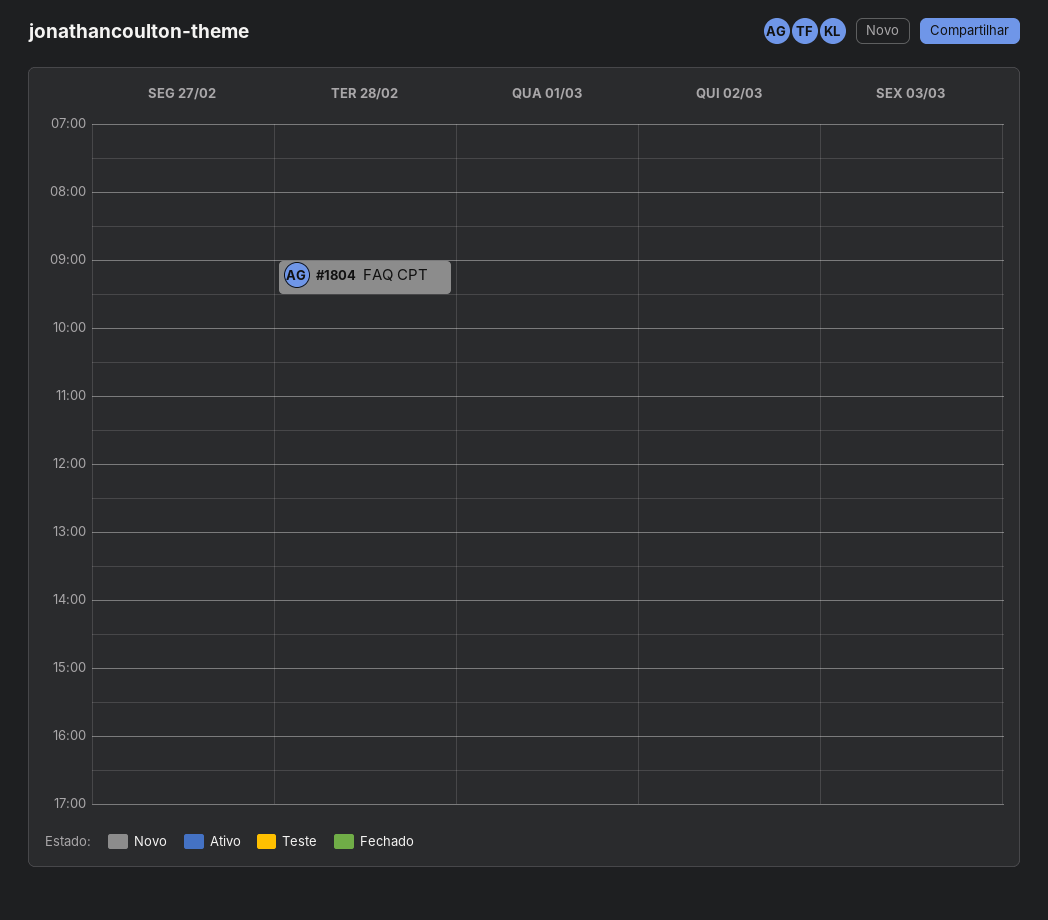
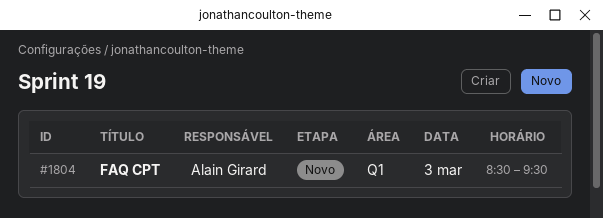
#1804, day: Feb 28 -> Mar 3
#1804, begins: 09:00 -> 08:30

